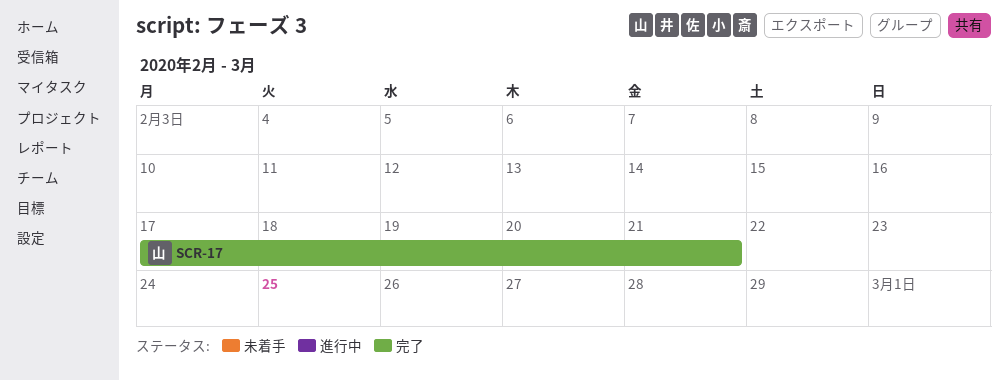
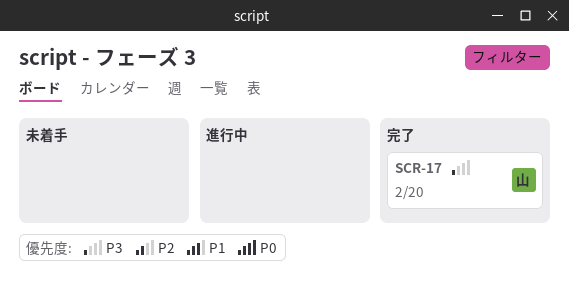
SCR-17, due: Feb 21 -> Feb 20

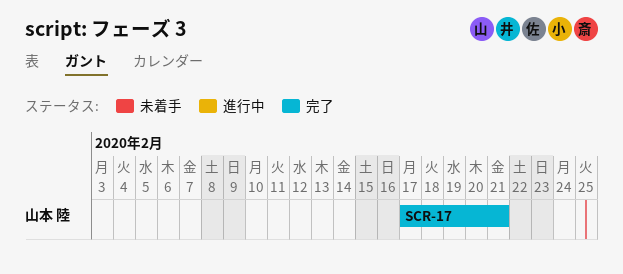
SCR-17, due: Feb 20 -> Feb 21

